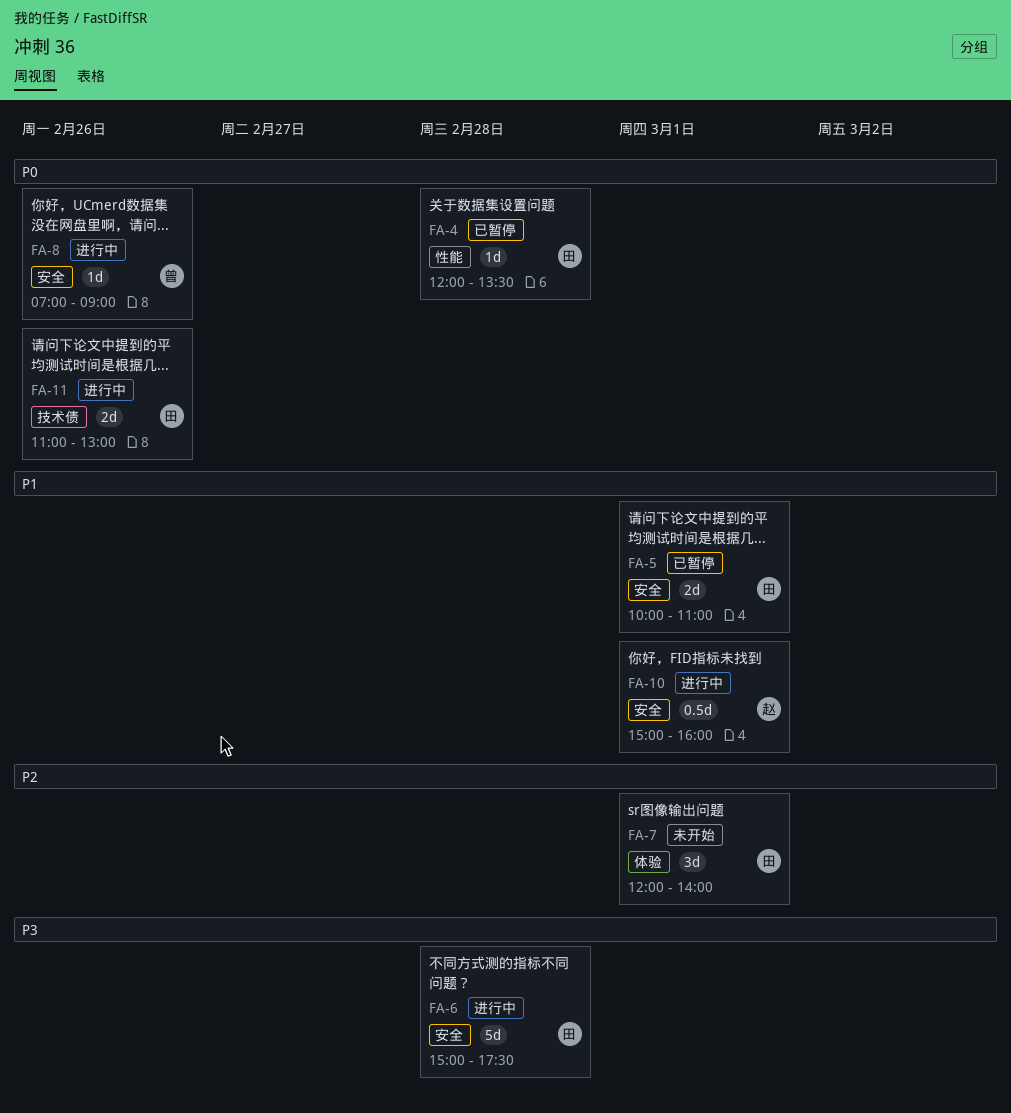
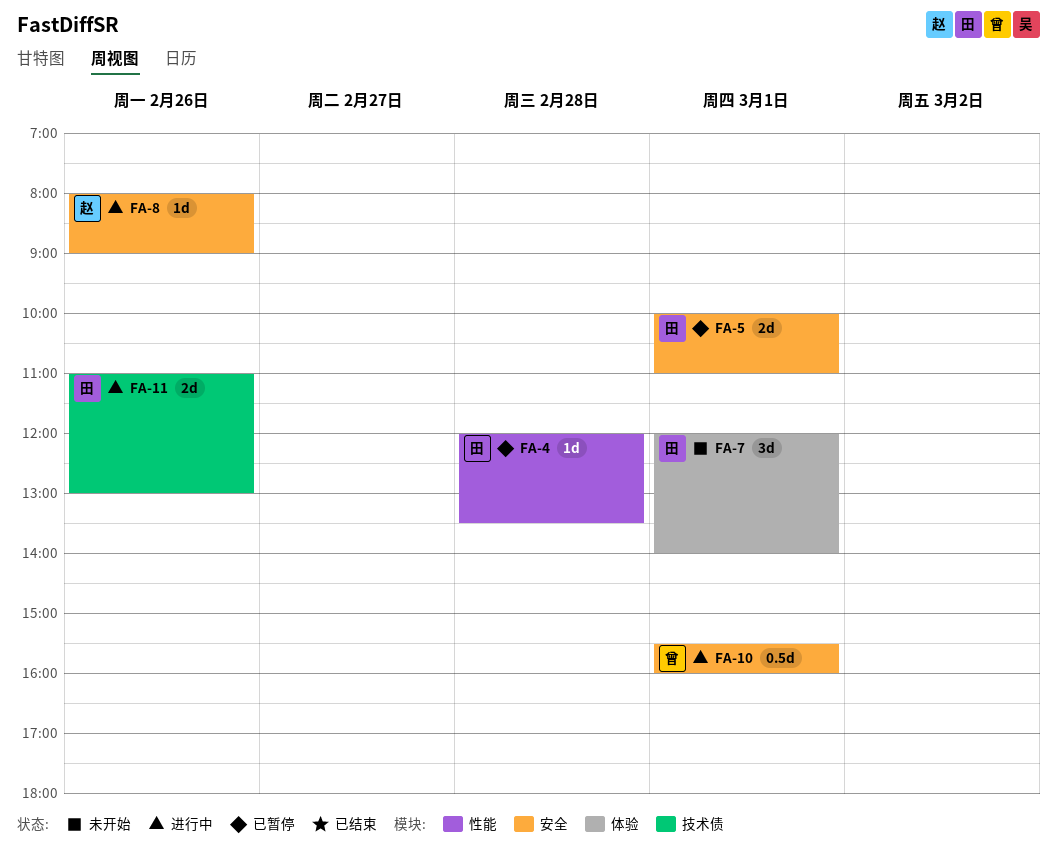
FA-6: present -> none
FA-8, owner: 曾 -> 赵
FA-8, begins: 07:00 -> 08:00
FA-10, owner: 赵 -> 曾
FA-10, begins: 15:00 -> 15:30

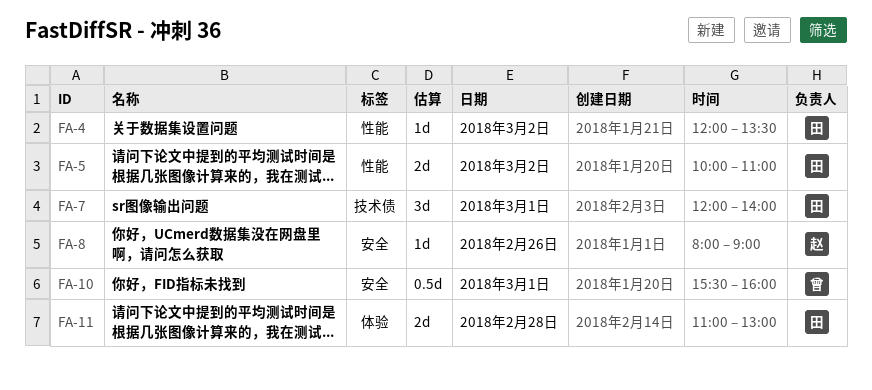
FA-4, day: Feb 28 -> Mar 2
FA-5, label: 安全 -> 性能
FA-5, day: Mar 1 -> Mar 2
FA-7, label: 体验 -> 技术债
FA-11, label: 技术债 -> 体验
FA-11, day: Feb 26 -> Feb 28

